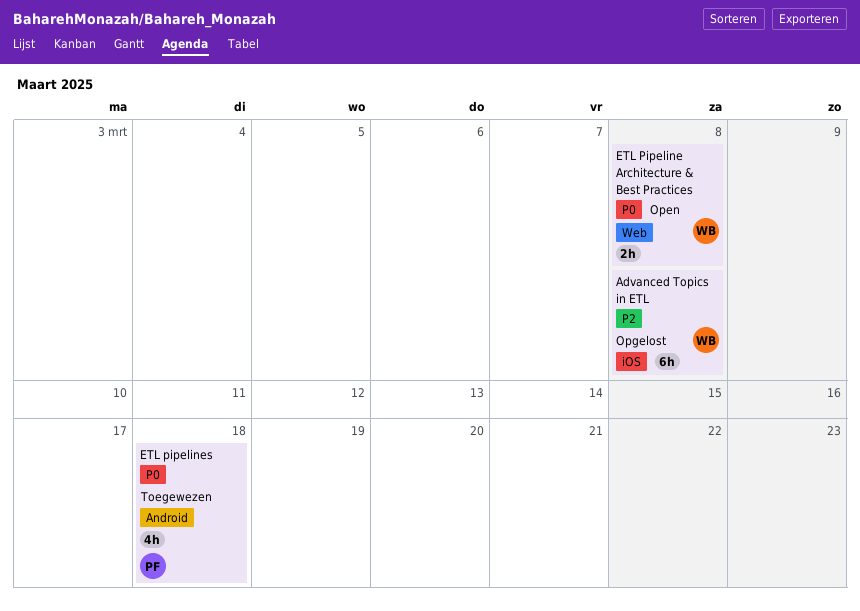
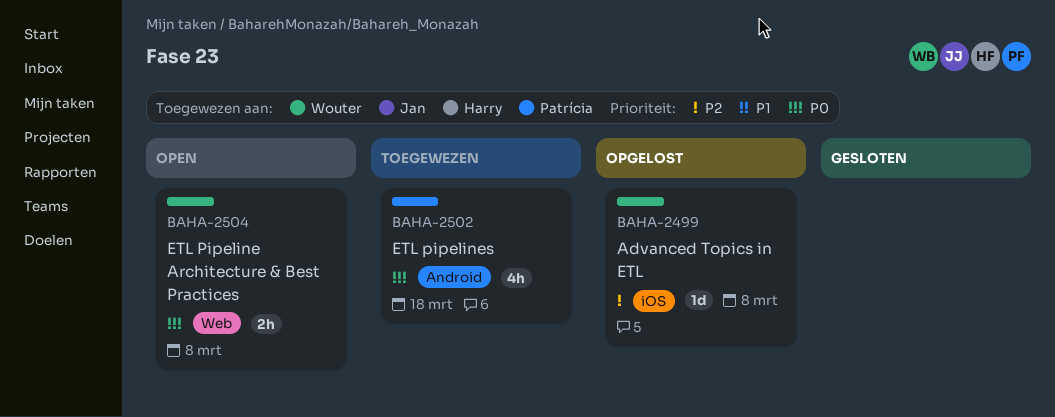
Advanced Topics in ETL, estimate: 6h -> 1d

